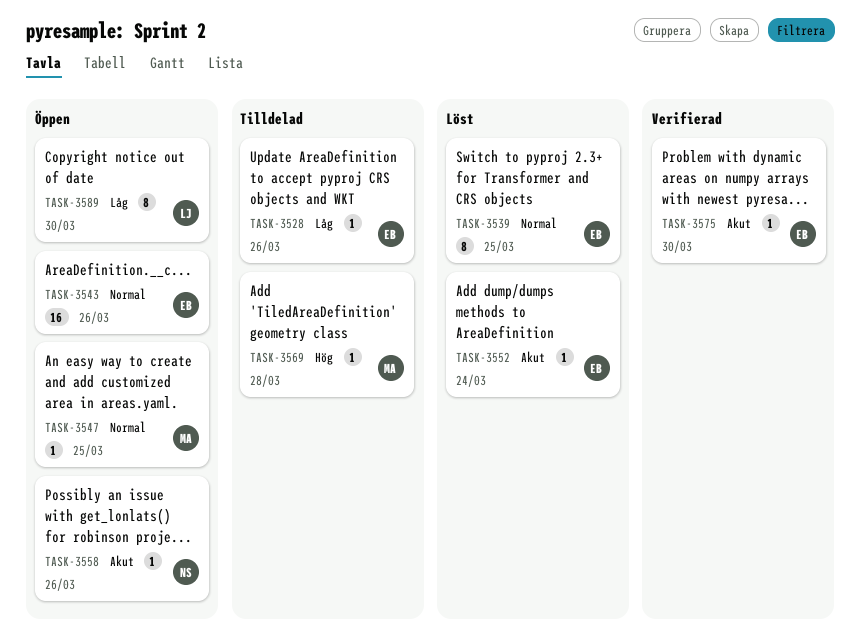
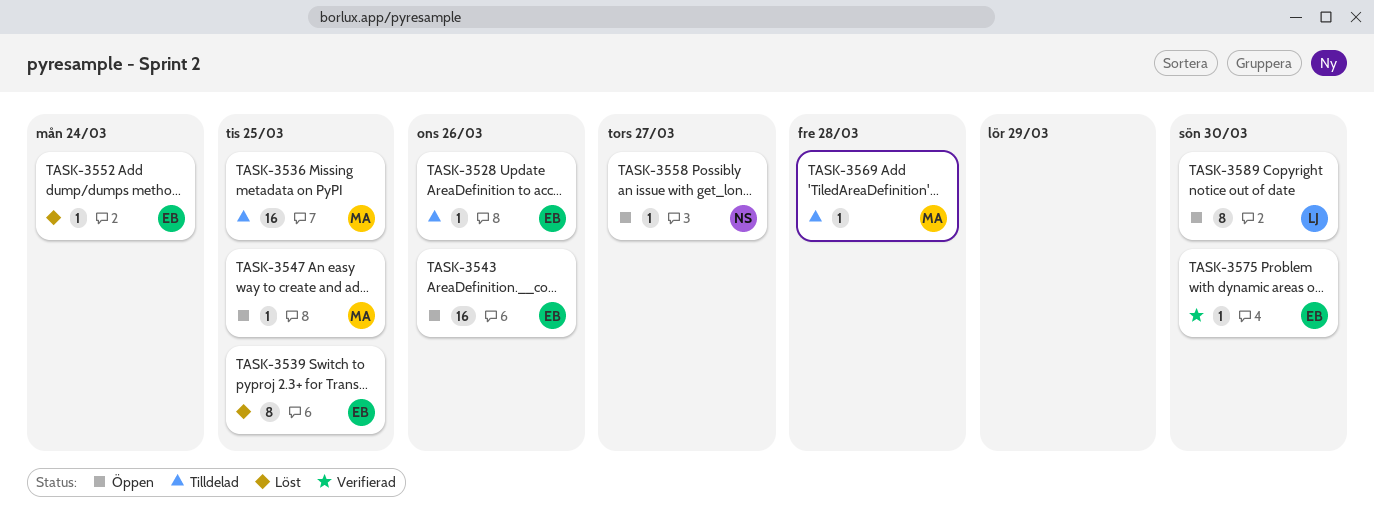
TASK-3536: none -> present
TASK-3558, due: Mar 26 -> Mar 27

